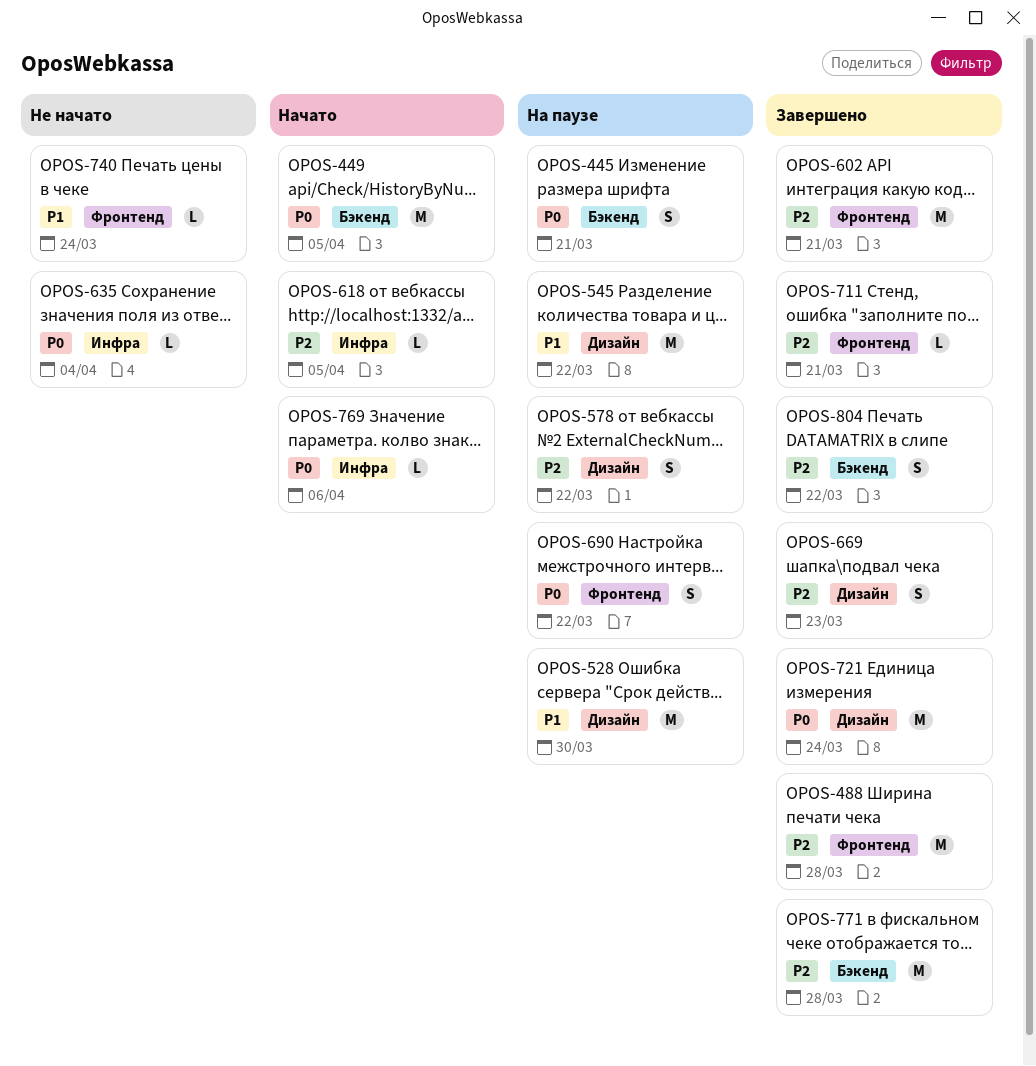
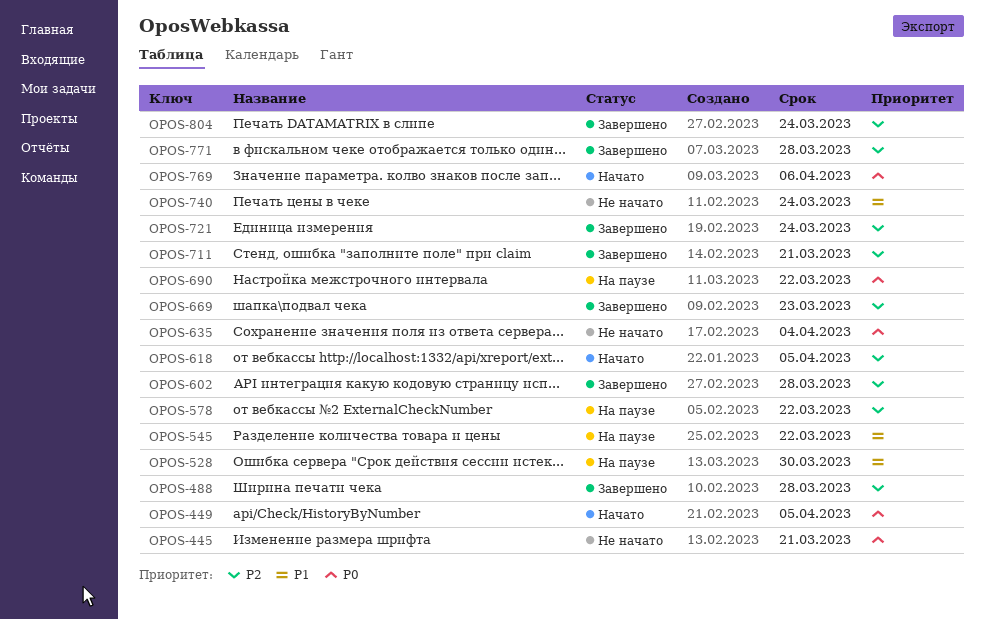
OPOS-445, status: На паузе -> Не начато
OPOS-602, due: Mar 21 -> Mar 28
OPOS-721, priority: P0 -> P2
OPOS-804, due: Mar 22 -> Mar 24

